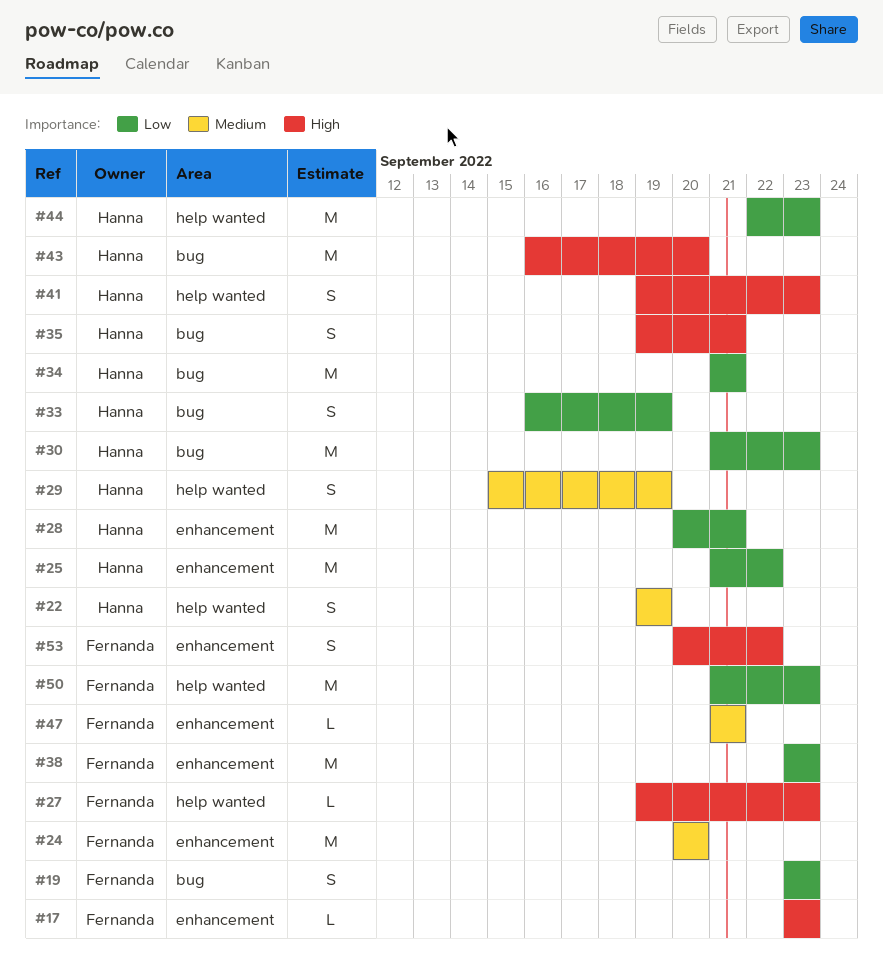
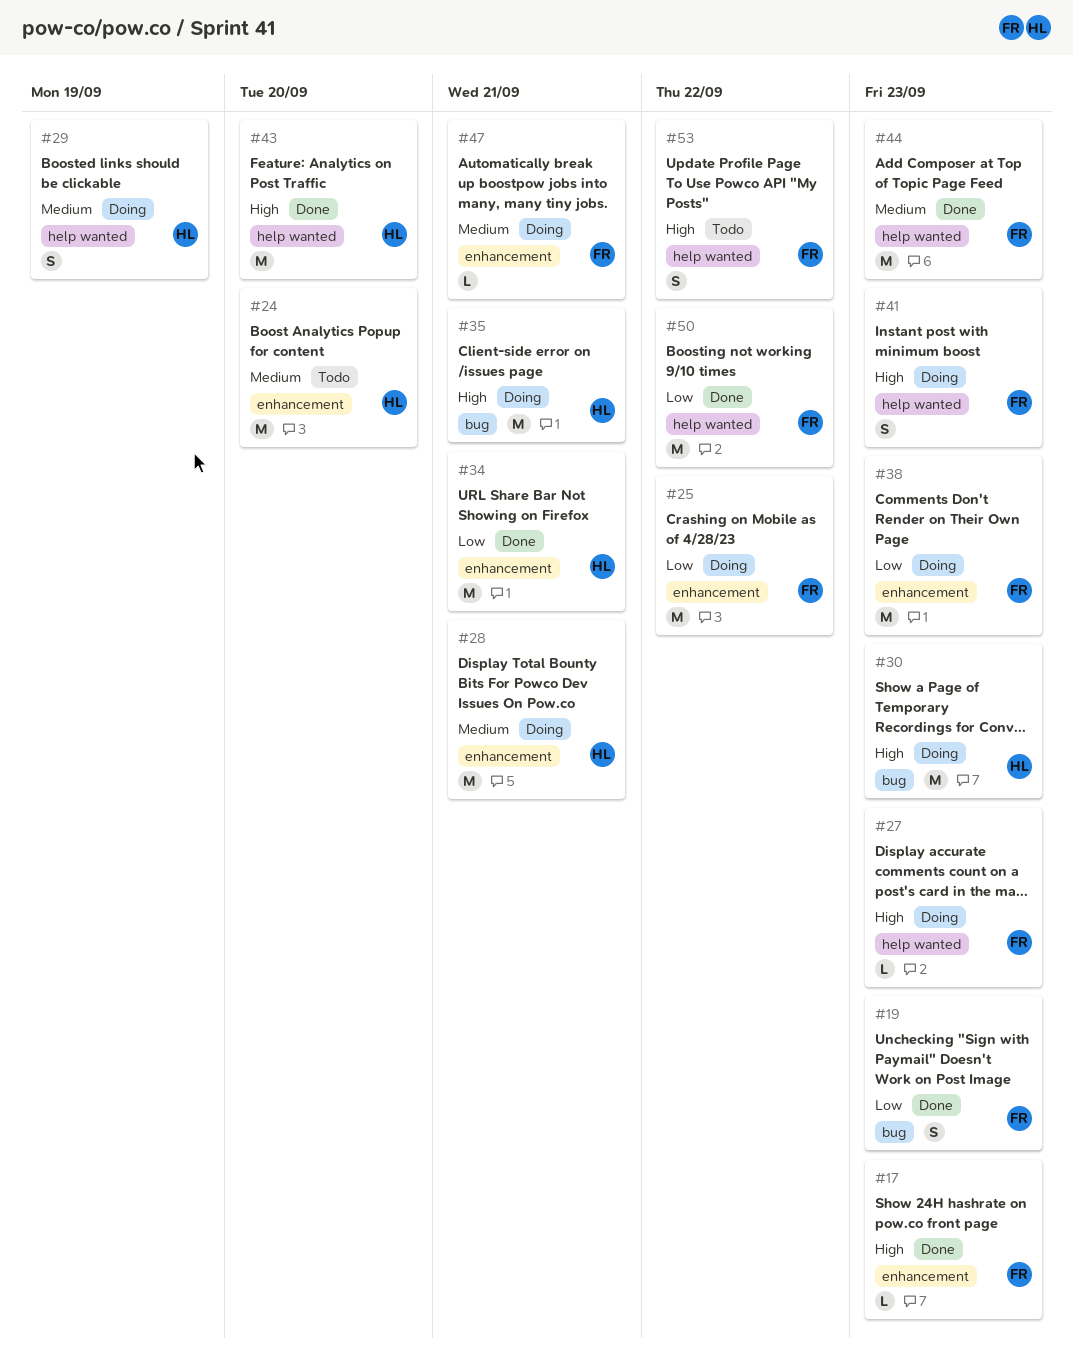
#22: present -> none
#24, owner: Fernanda -> Hanna
#25, owner: Hanna -> Fernanda
#28, priority: Low -> Medium
#30, priority: Low -> High
#33: present -> none
#34, label: bug -> enhancement
#35, estimate: S -> M
#41, owner: Hanna -> Fernanda
#43, label: bug -> help wanted
#44, owner: Hanna -> Fernanda
#44, priority: Low -> Medium
#50, due: Sep 23 -> Sep 22
#53, label: enhancement -> help wanted

